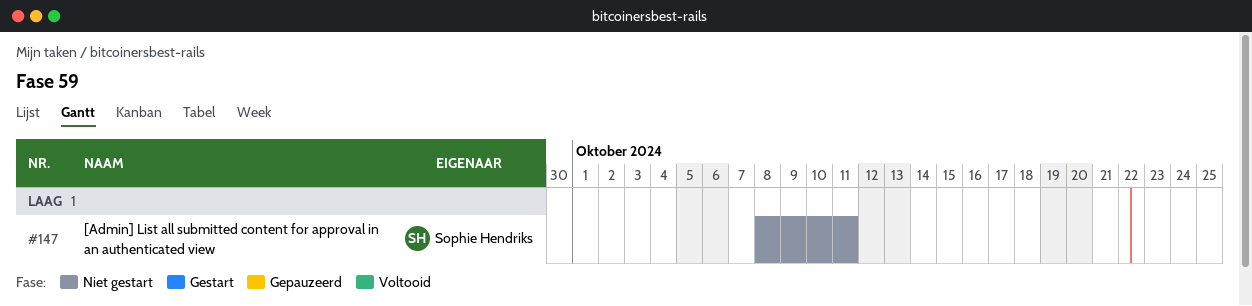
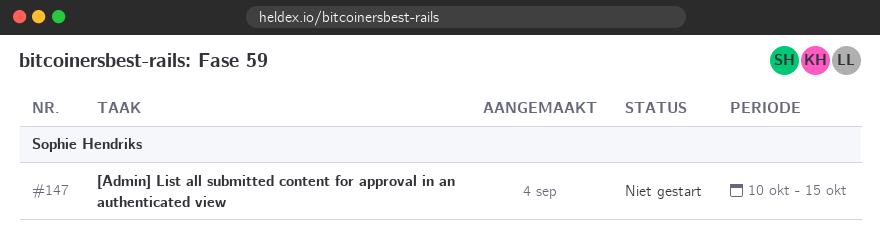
#147, start: Oct 8 -> Oct 10
#147, due: Oct 11 -> Oct 15

